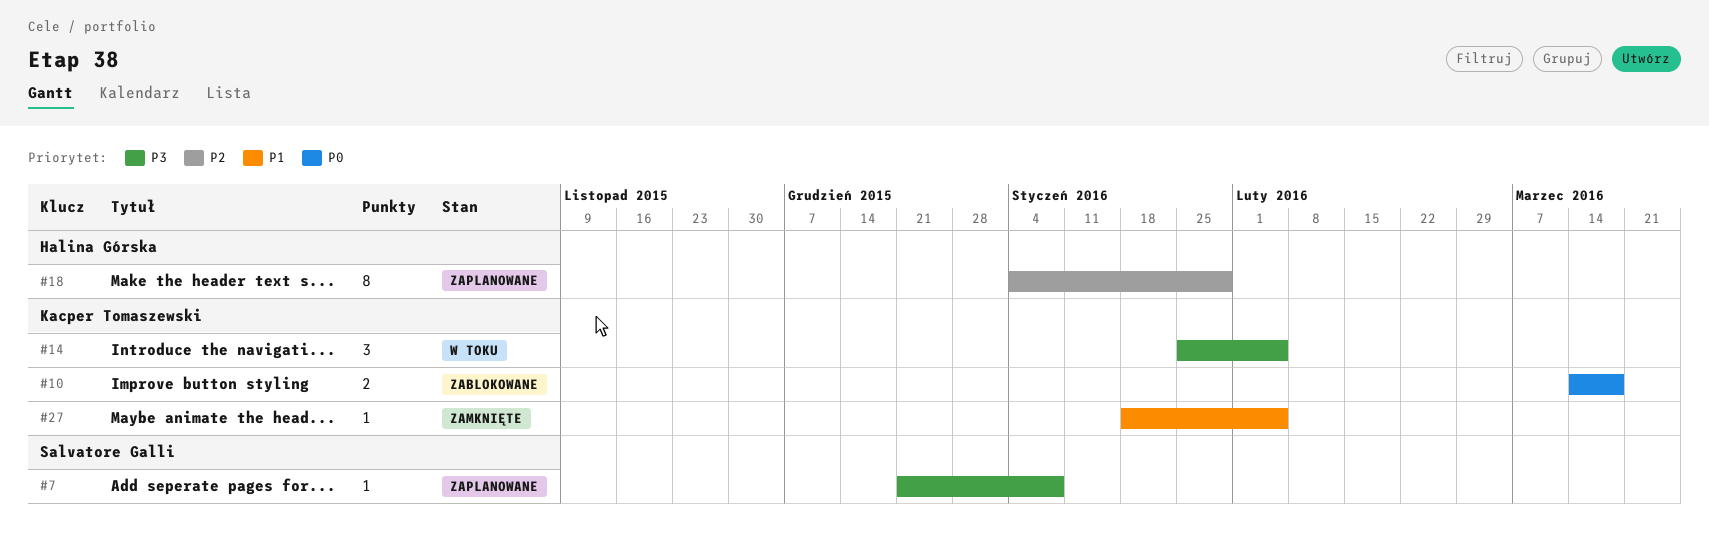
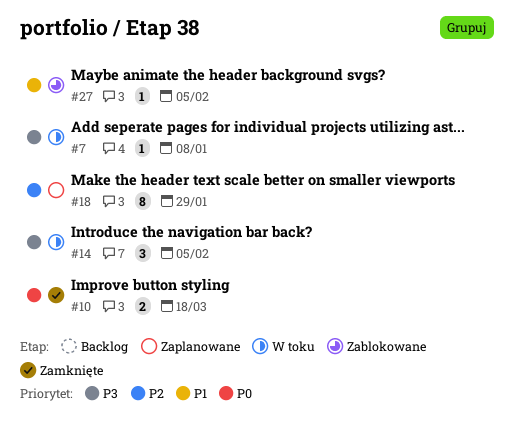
#7, status: Zaplanowane -> W toku
#10, status: Zablokowane -> Zamknięte
#27, status: Zamknięte -> Zablokowane

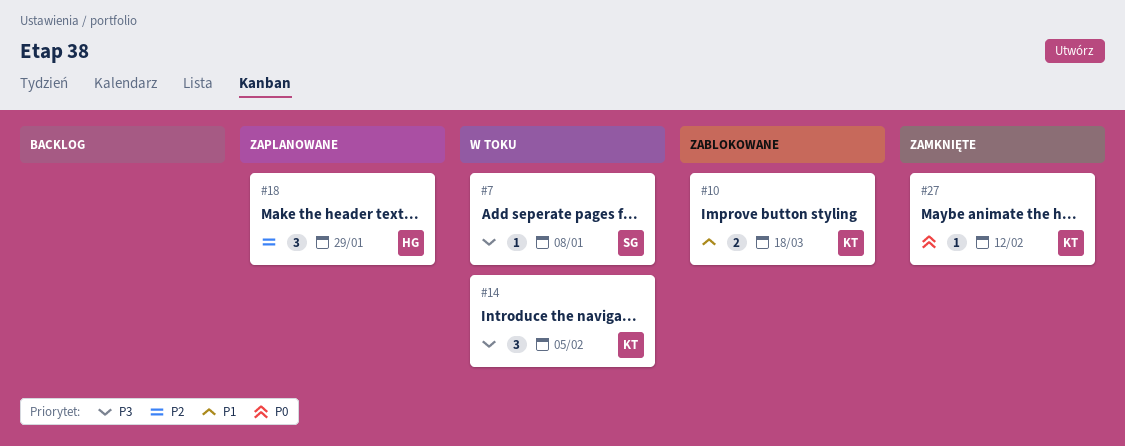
#10, status: Zamknięte -> Zablokowane
#10, priority: P0 -> P1
#18, estimate: 8 -> 3
#27, status: Zablokowane -> Zamknięte
#27, priority: P1 -> P0
#27, due: Feb 5 -> Feb 12

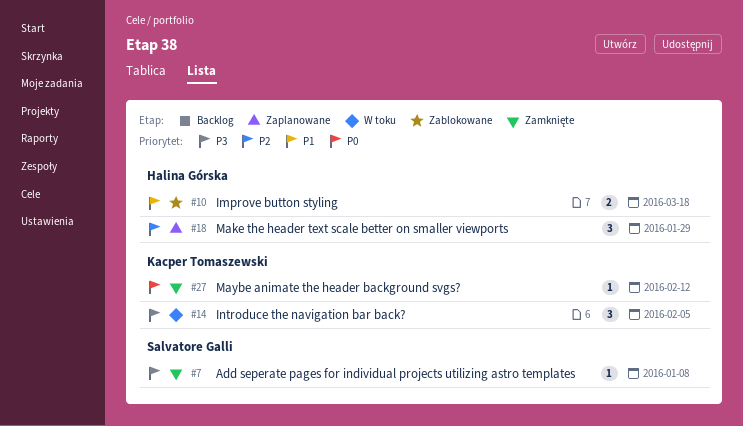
#7, status: W toku -> Zamknięte
#10, owner: Kacper Tomaszewski -> Halina Górska

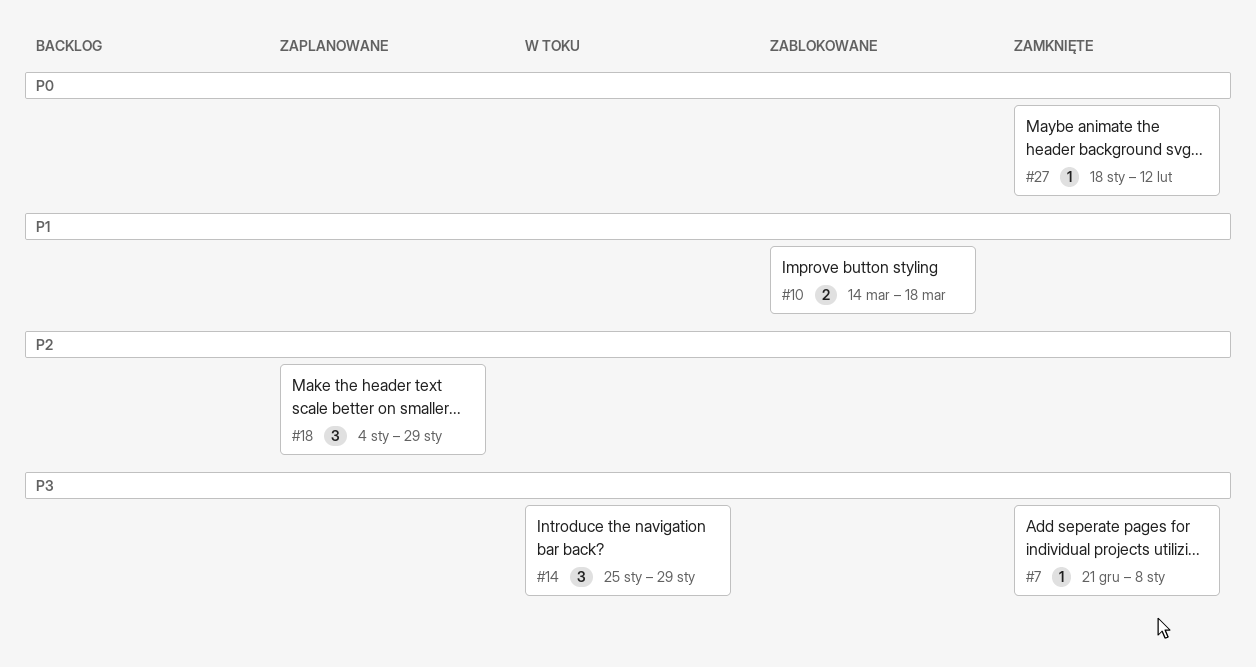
#14, due: Feb 5 -> Jan 29

